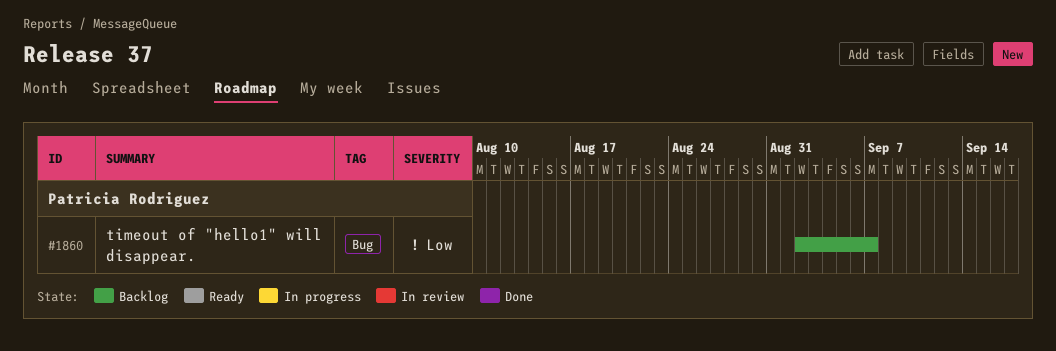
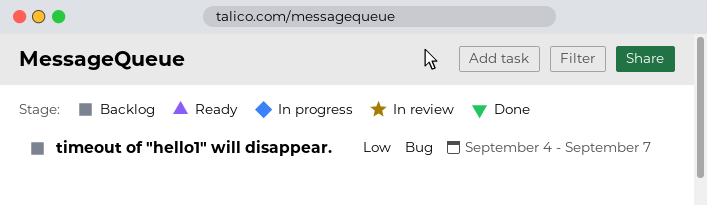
timeout of "hello1" will disappear., start: Sep 2 -> Sep 4

